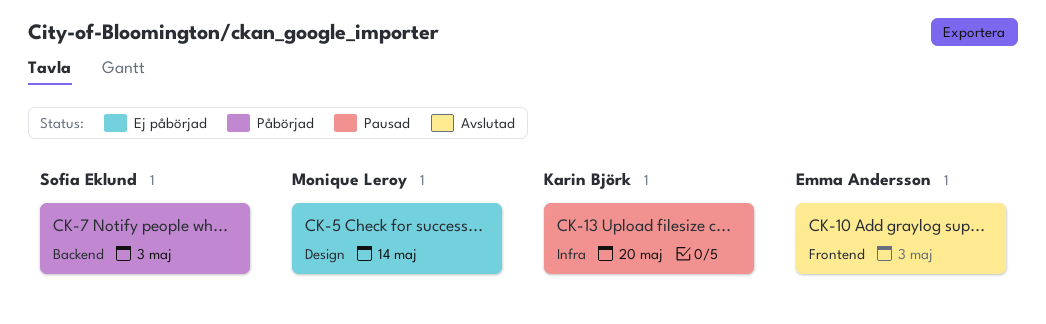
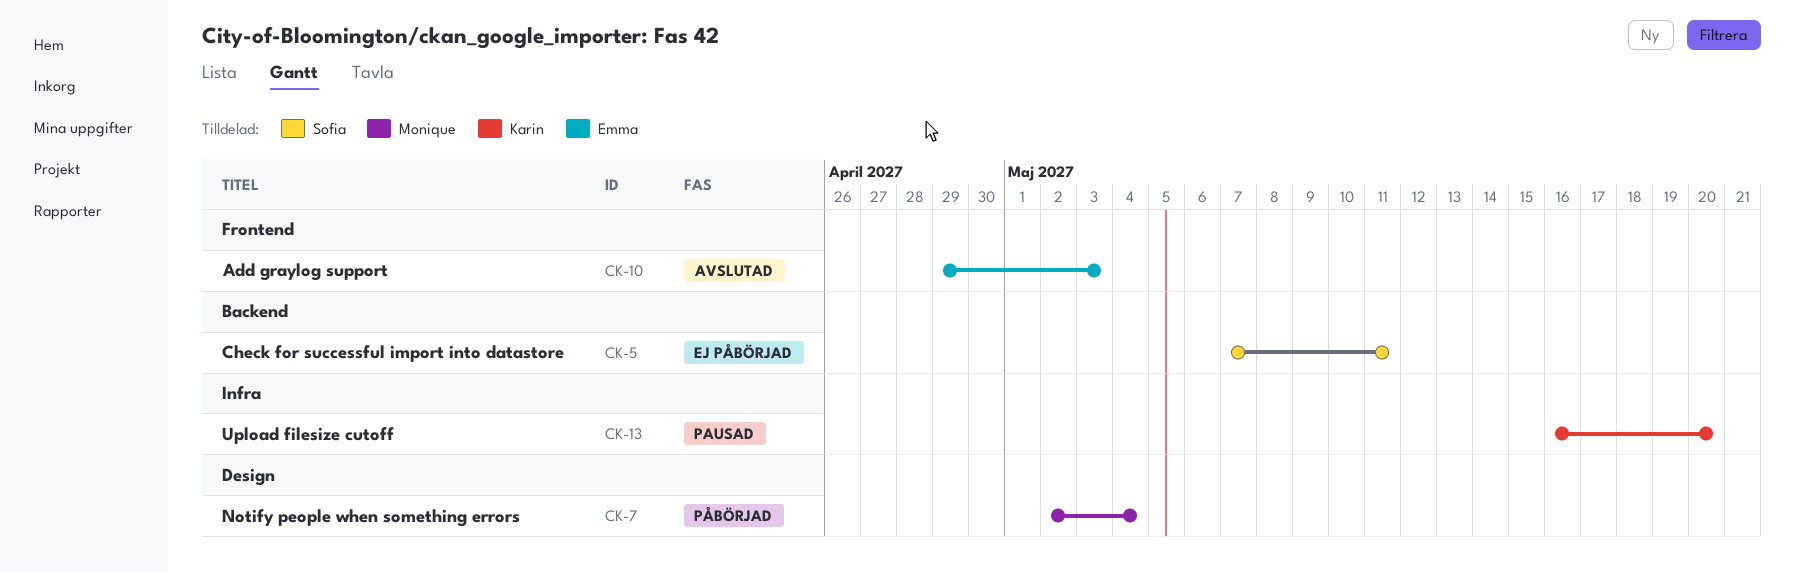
CK-5, owner: Monique Leroy -> Sofia Eklund
CK-5, label: Design -> Backend
CK-5, due: May 14 -> May 11
CK-7, owner: Sofia Eklund -> Monique Leroy
CK-7, label: Backend -> Design
CK-7, due: May 3 -> May 4

